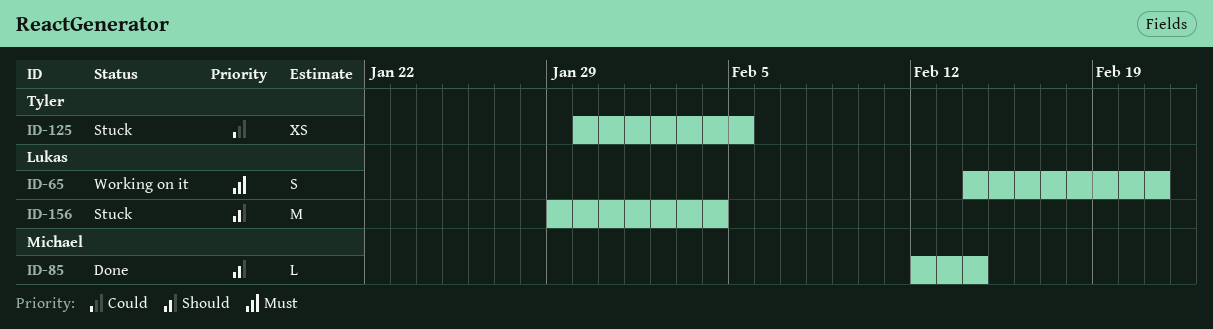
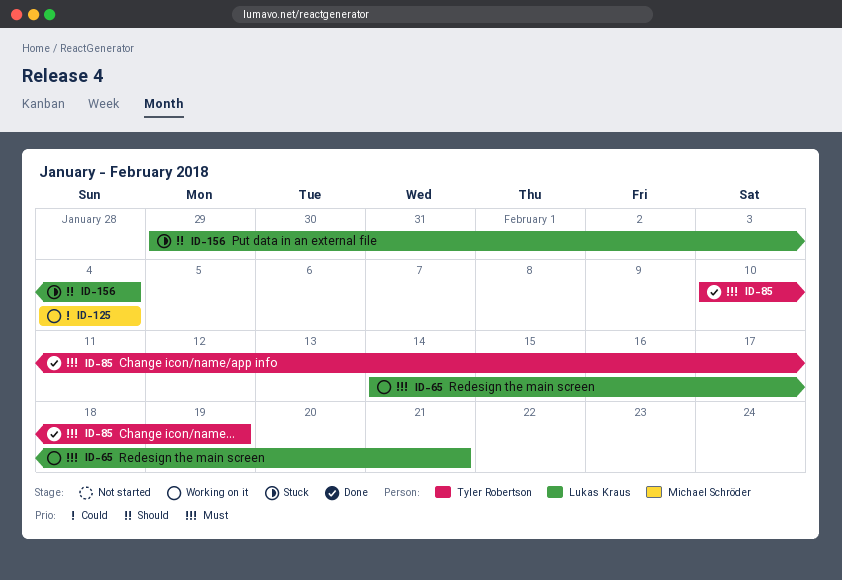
ID-85, owner: Michael Schröder -> Tyler Robertson
ID-85, priority: Should -> Must
ID-85, start: Feb 12 -> Feb 10
ID-85, due: Feb 14 -> Feb 19
ID-125, status: Stuck -> Working on it
ID-125, owner: Tyler Robertson -> Michael Schröder
ID-125, start: Jan 30 -> Feb 4
ID-125, due: Feb 5 -> Feb 4

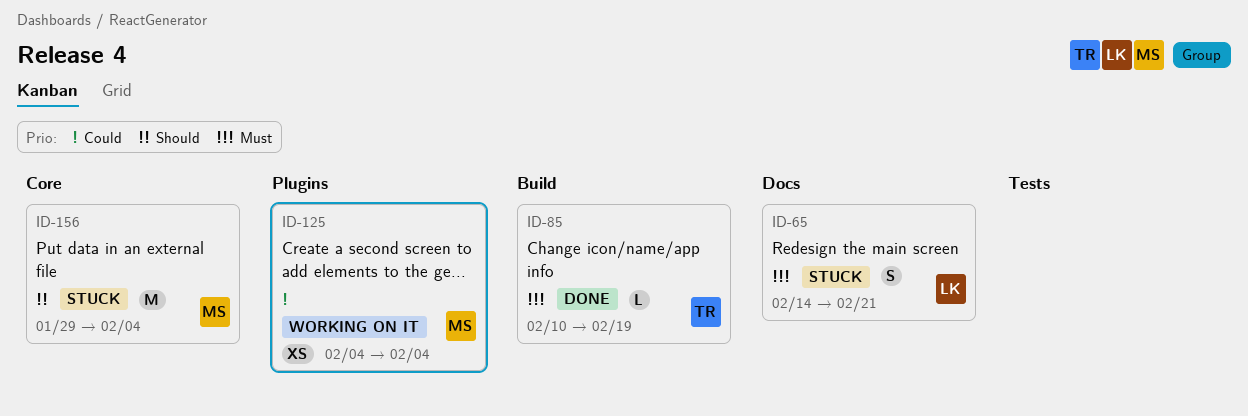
ID-65, status: Working on it -> Stuck
ID-156, owner: Lukas Kraus -> Michael Schröder

